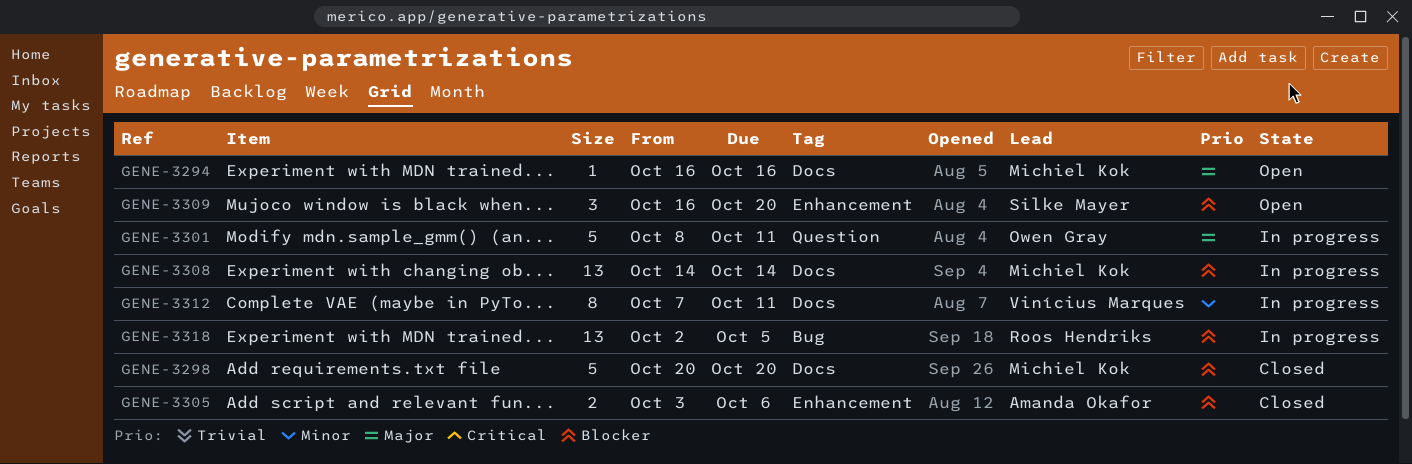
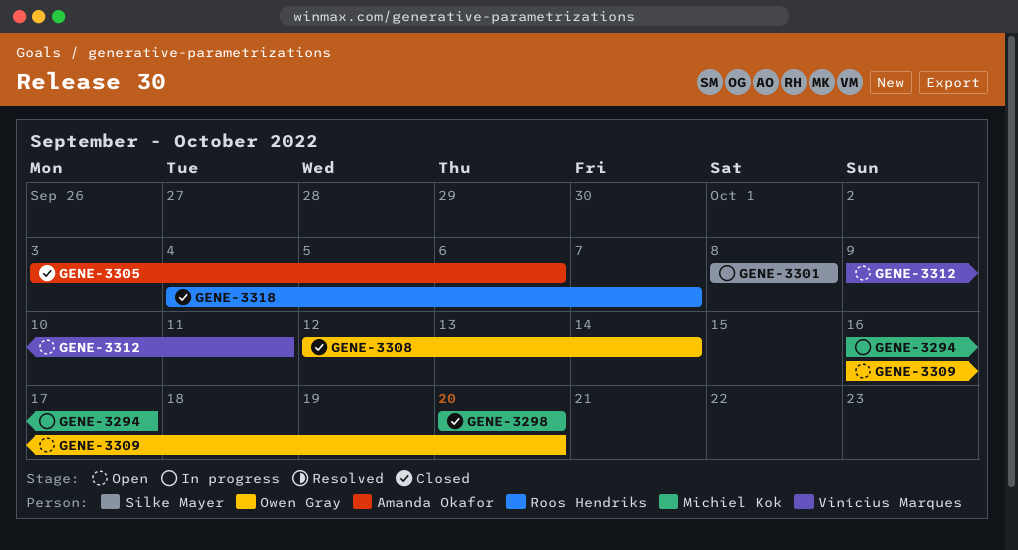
GENE-3294, status: Open -> In progress
GENE-3294, due: Oct 16 -> Oct 17
GENE-3301, owner: Owen Gray -> Silke Mayer
GENE-3301, due: Oct 11 -> Oct 8
GENE-3308, status: In progress -> Closed
GENE-3308, owner: Michiel Kok -> Owen Gray
GENE-3308, start: Oct 14 -> Oct 12
GENE-3309, owner: Silke Mayer -> Owen Gray
GENE-3312, status: In progress -> Open
GENE-3312, start: Oct 7 -> Oct 9
GENE-3318, status: In progress -> Closed
GENE-3318, start: Oct 2 -> Oct 4
GENE-3318, due: Oct 5 -> Oct 7

